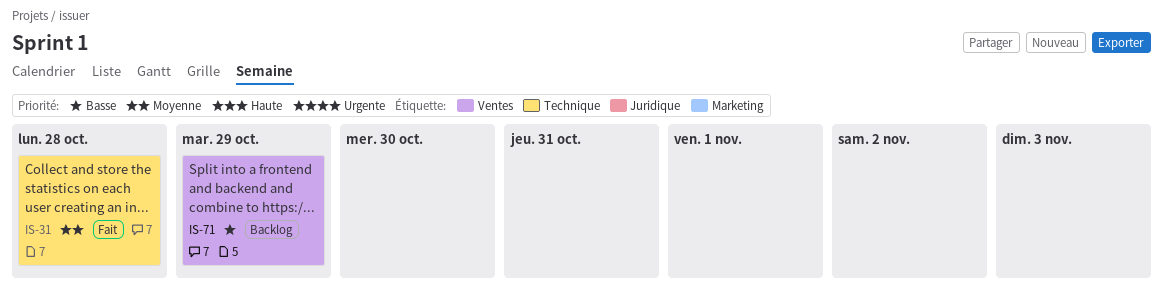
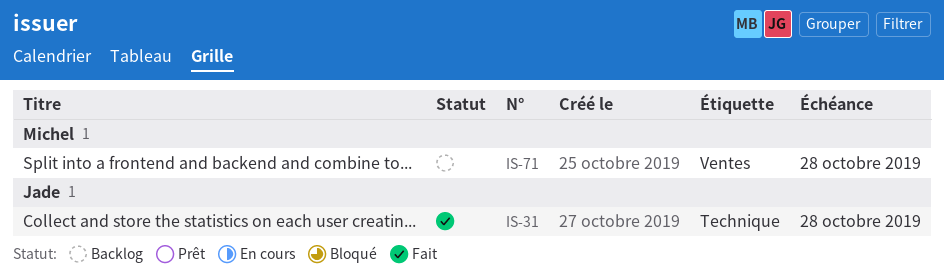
IS-71, due: Oct 29 -> Oct 28

